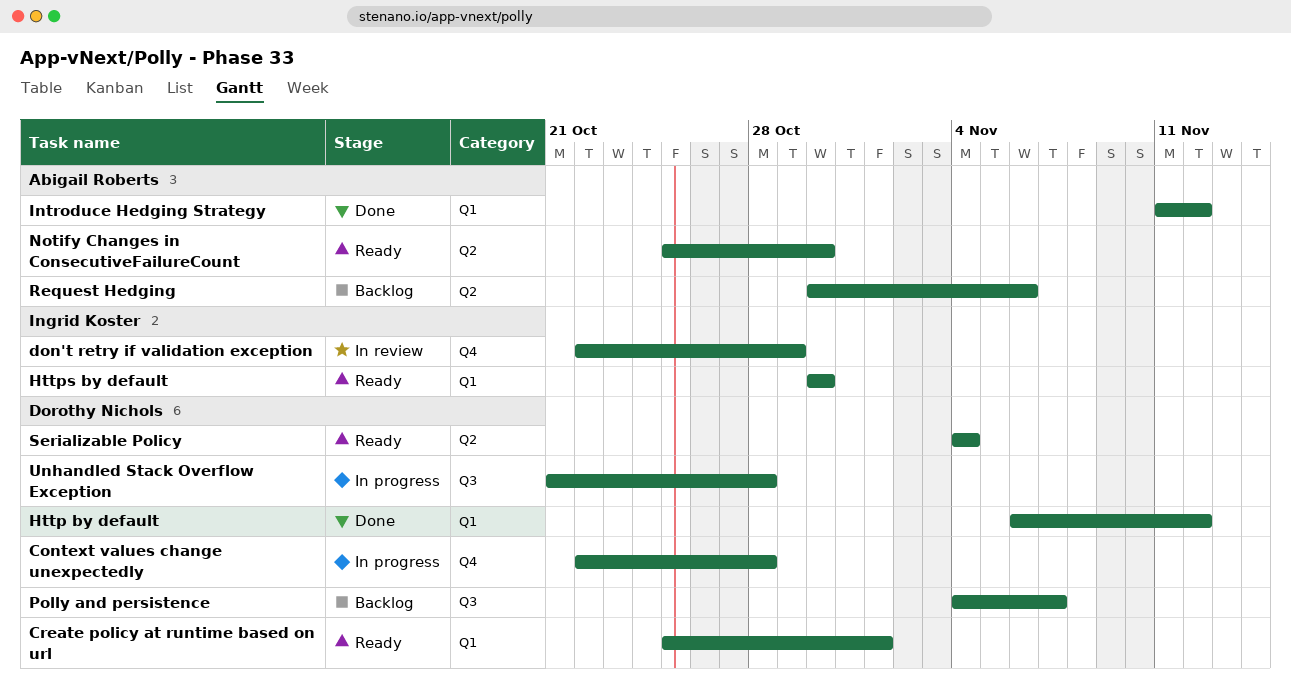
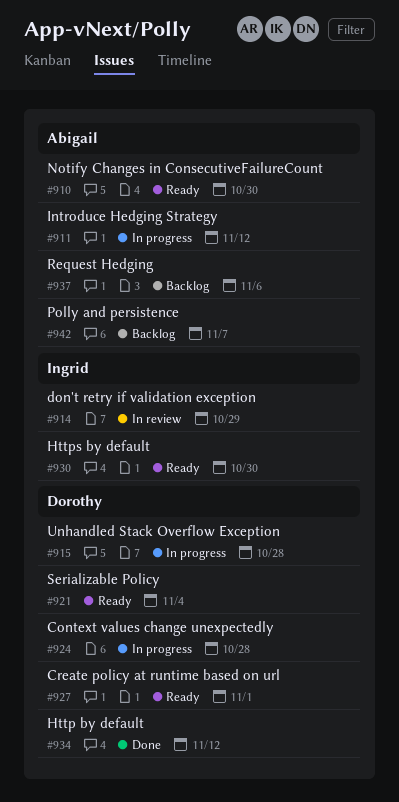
Introduce Hedging Strategy, status: Done -> In progress
Polly and persistence, owner: Dorothy Nichols -> Abigail Roberts

